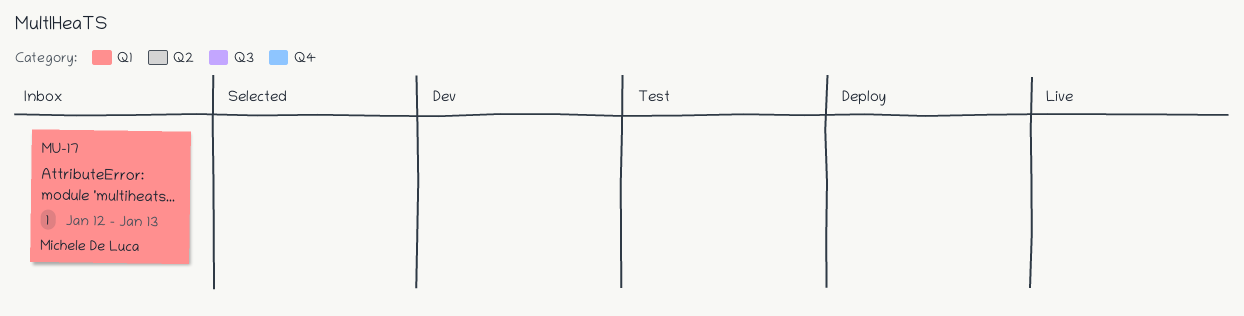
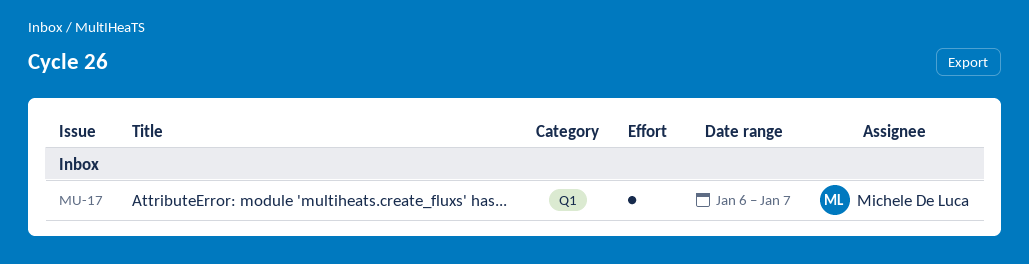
MU-17, start: Jan 12 -> Jan 6
MU-17, due: Jan 13 -> Jan 7

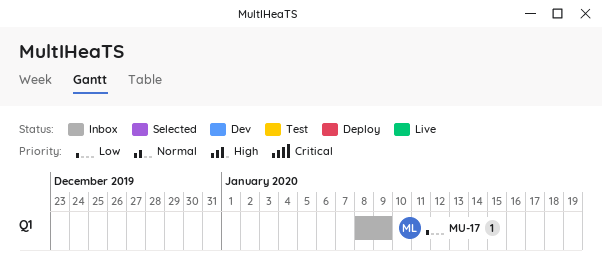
MU-17, start: Jan 6 -> Jan 8
MU-17, due: Jan 7 -> Jan 9

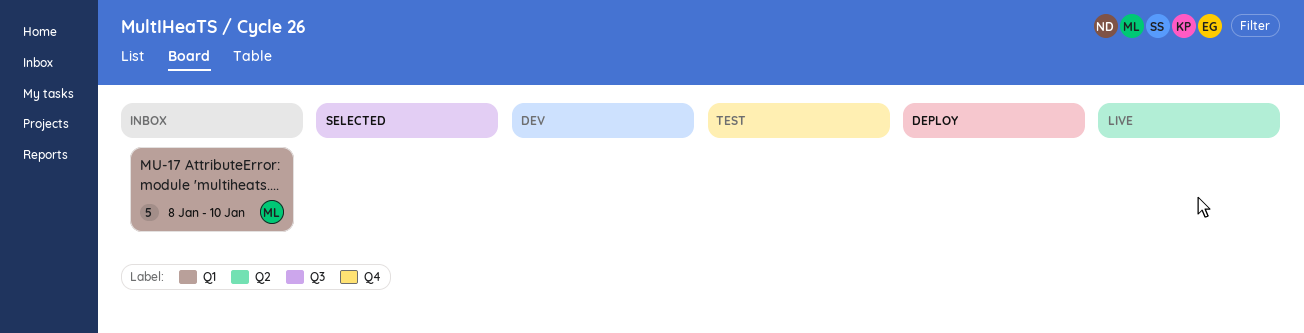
MU-17, estimate: 1 -> 5
MU-17, due: Jan 9 -> Jan 10

